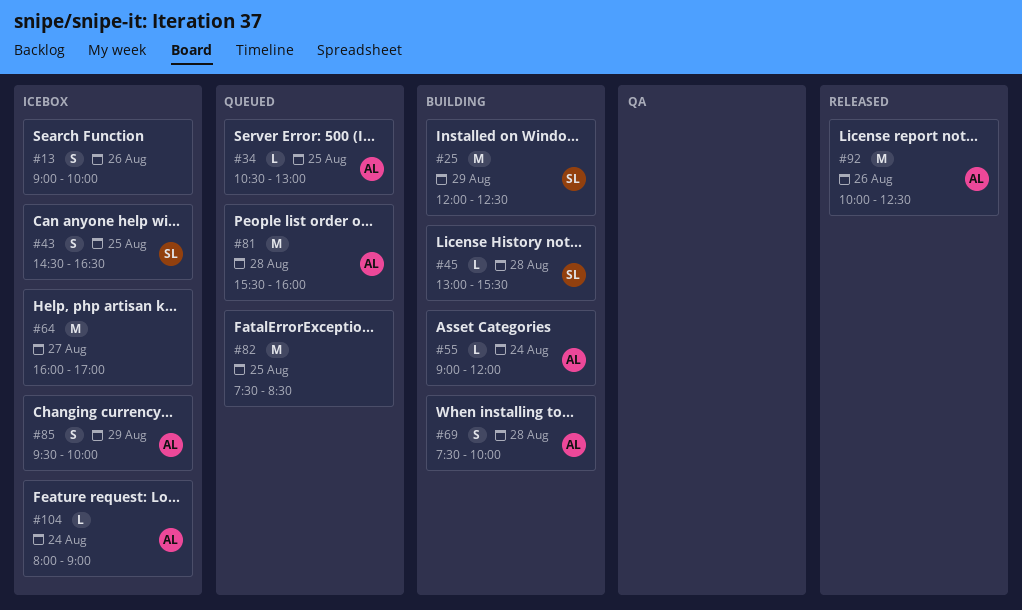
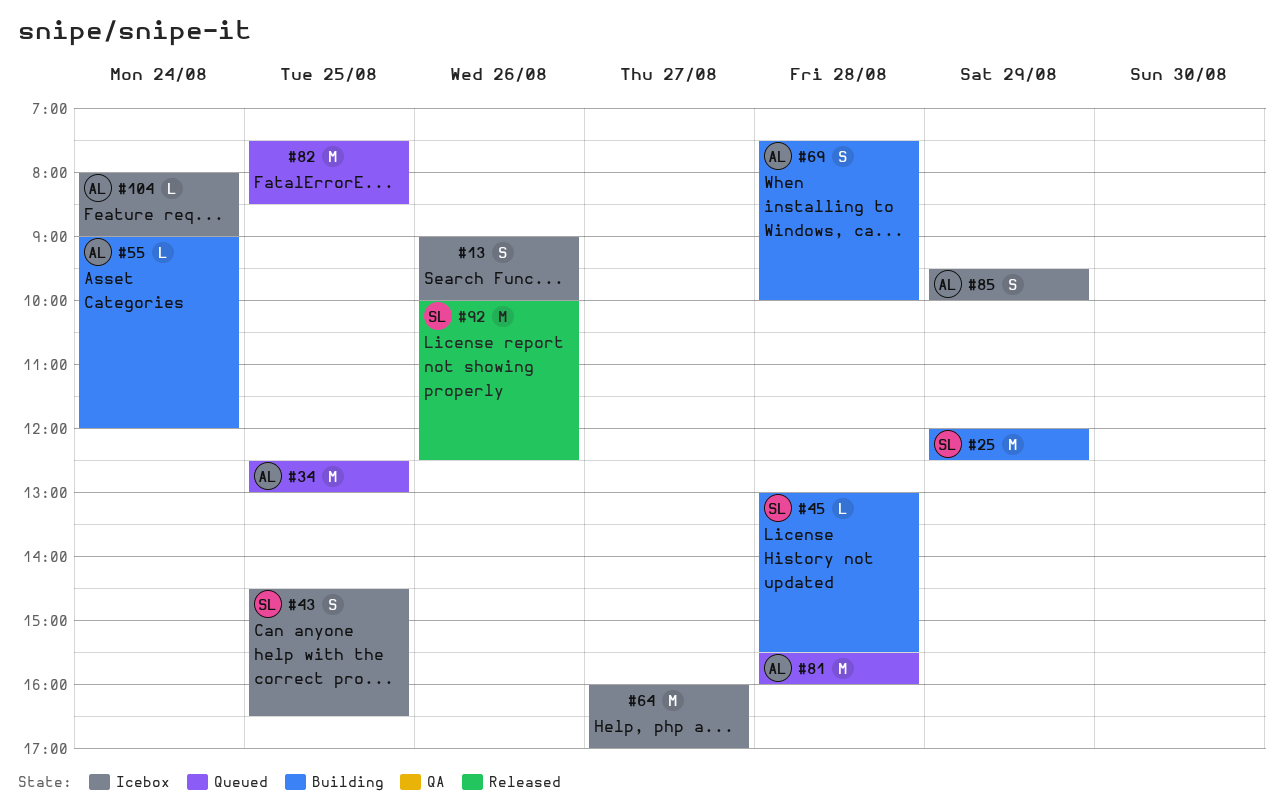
#34, estimate: L -> M
#34, begins: 10:30 -> 12:30
#92, owner: AL -> SL

